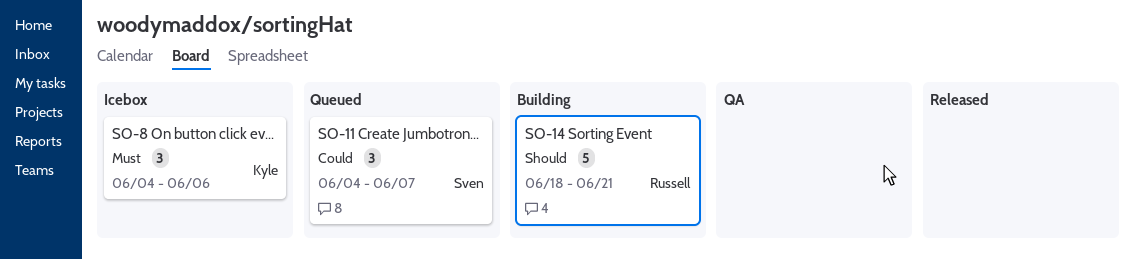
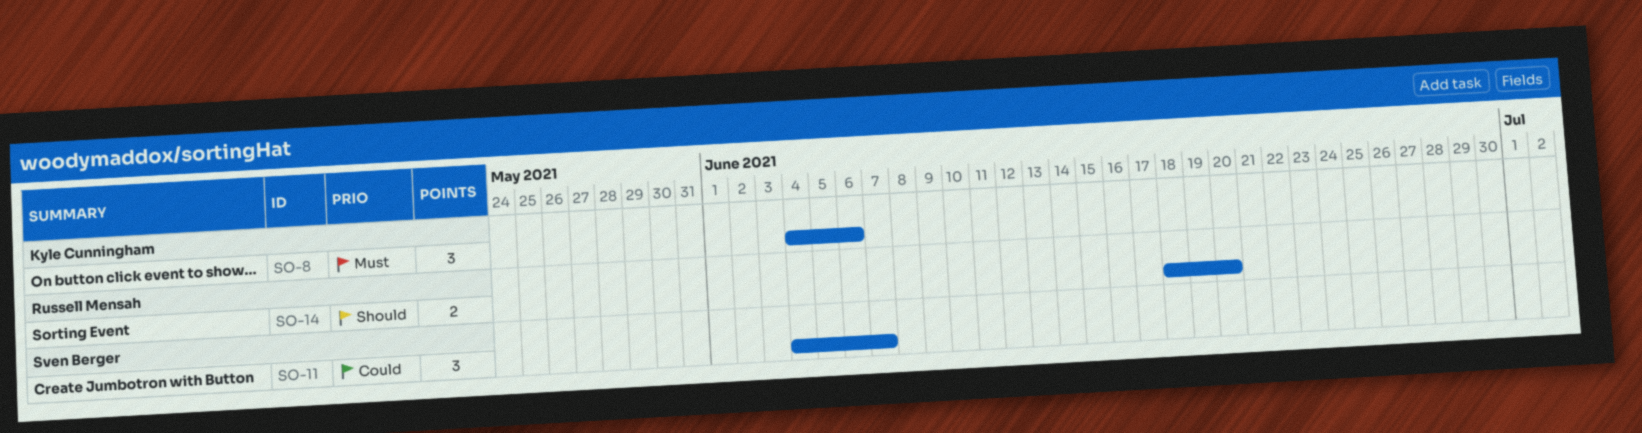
SO-14, estimate: 5 -> 2
SO-14, due: Jun 21 -> Jun 20

